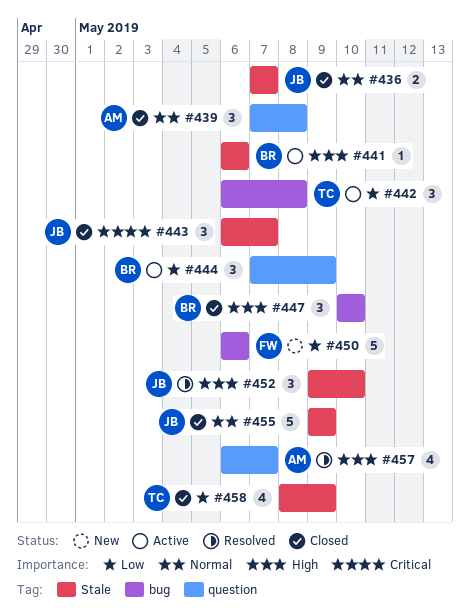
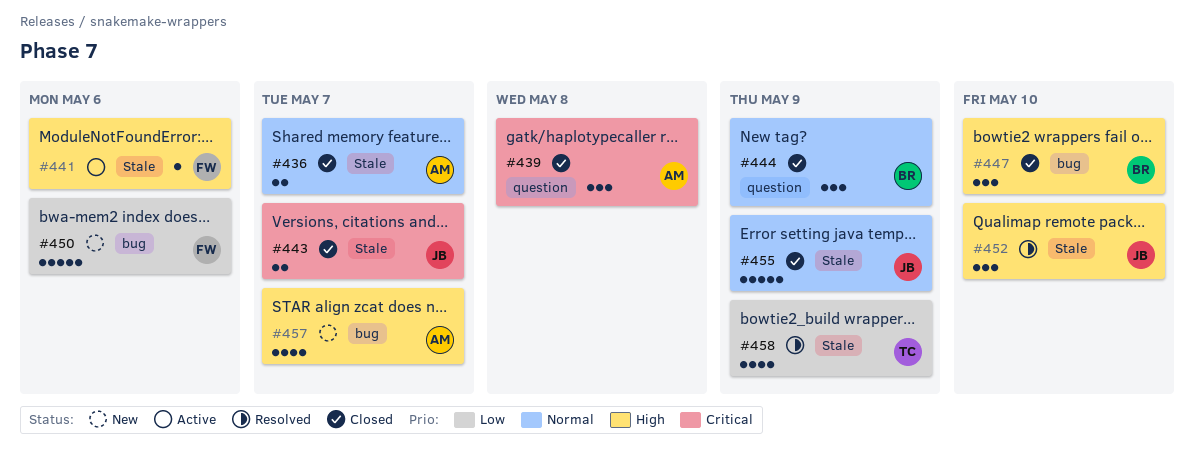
#436, owner: JB -> AM
#439, priority: Normal -> Critical
#441, owner: BR -> FW
#442: present -> none
#443, estimate: 3 -> 2
#444, status: Active -> Closed
#444, priority: Low -> Normal
#457, status: Resolved -> New
#457, label: question -> bug
#458, status: Closed -> Resolved

